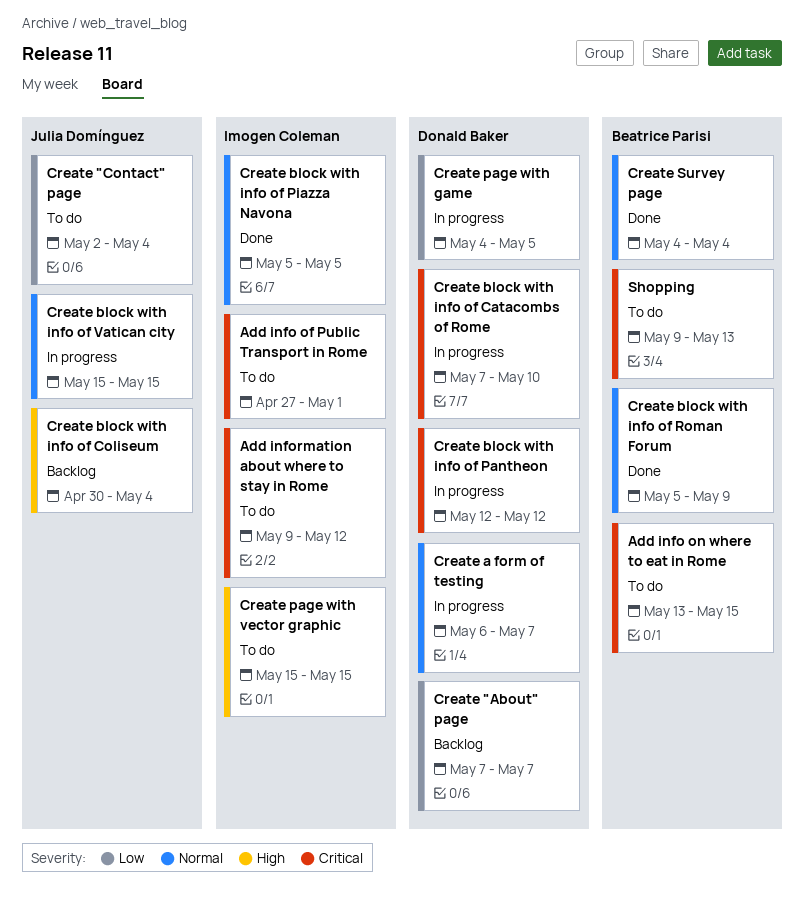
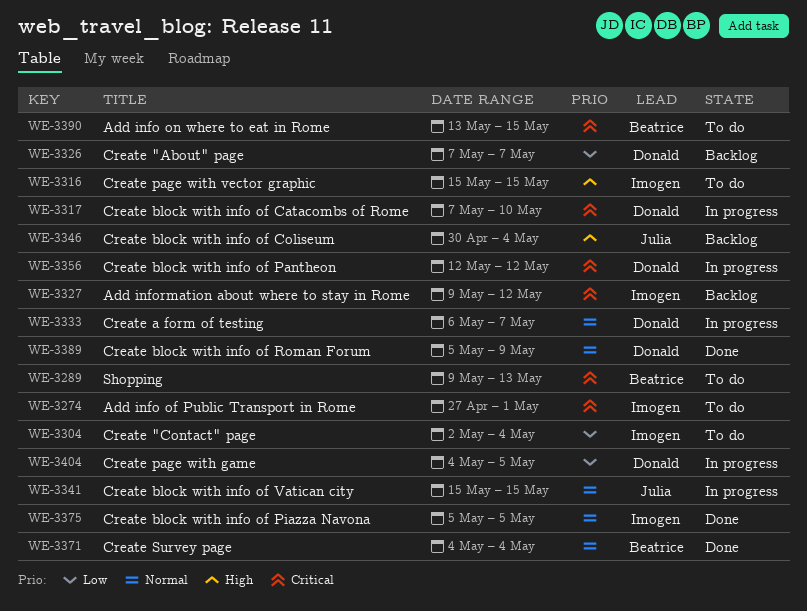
Add information about where to stay in Rome, status: To do -> Backlog
Create "Contact" page, owner: Julia Domínguez -> Imogen Coleman
Create block with info of Roman Forum, owner: Beatrice Parisi -> Donald Baker

